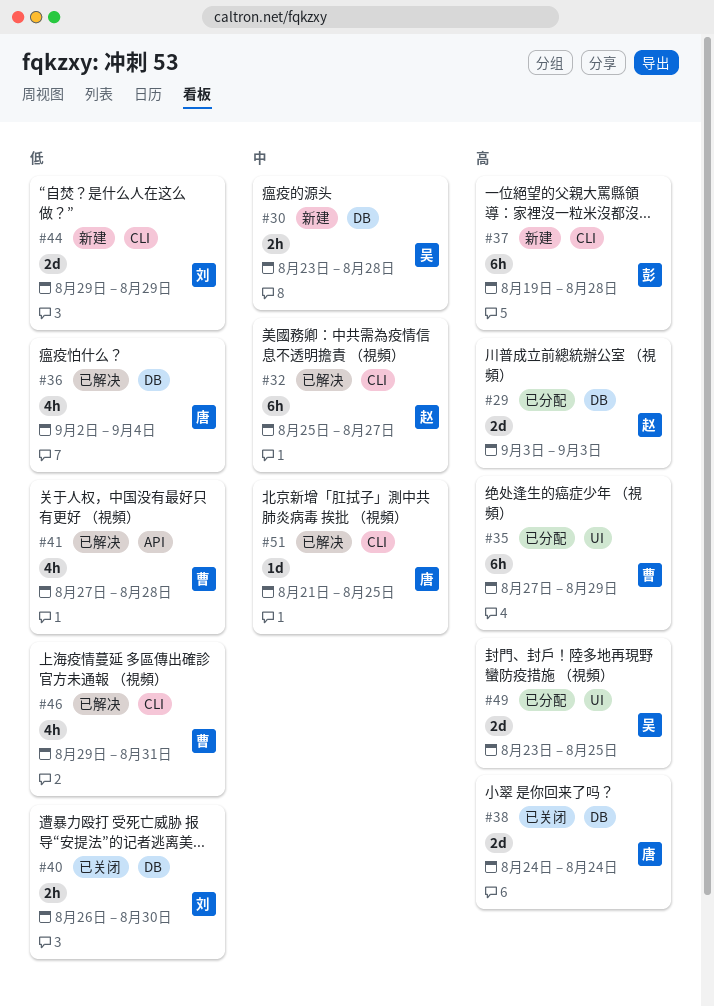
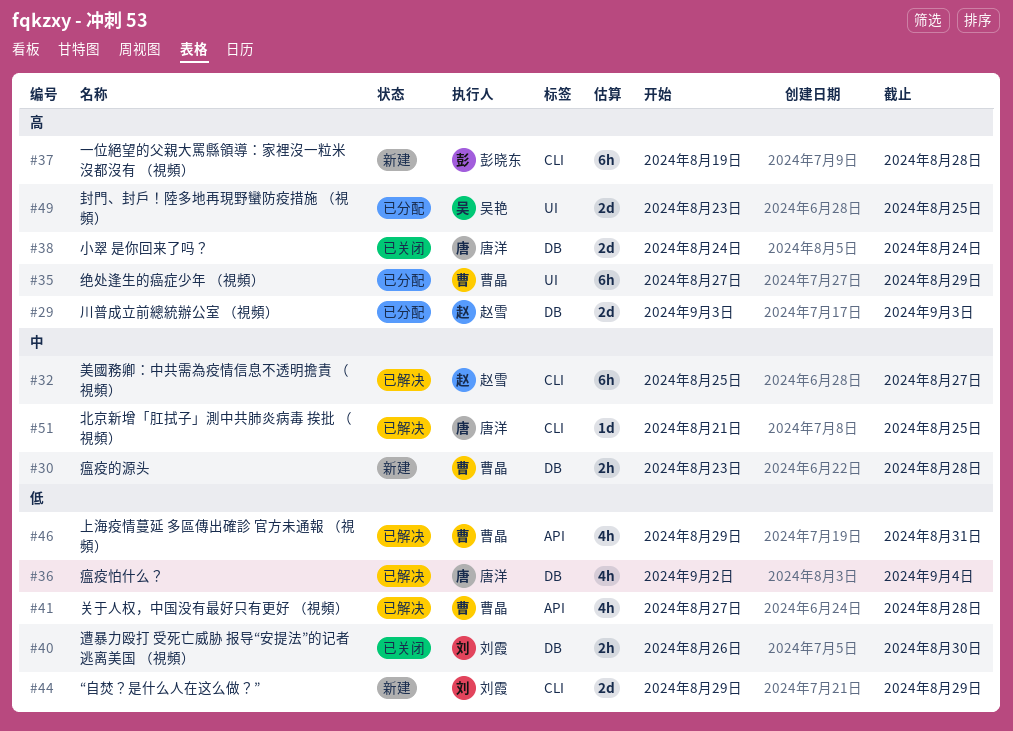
#30, owner: 吴艳 -> 曹晶
#46, label: CLI -> API

